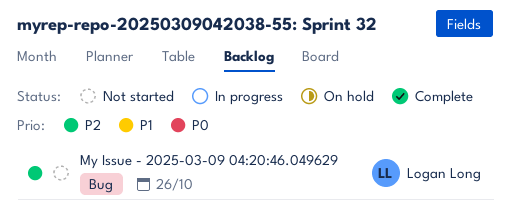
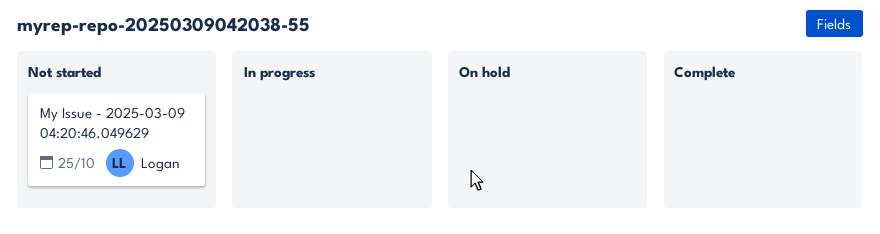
My Issue - 2025-03-09 04:20:46.049629, due: Oct 26 -> Oct 25

